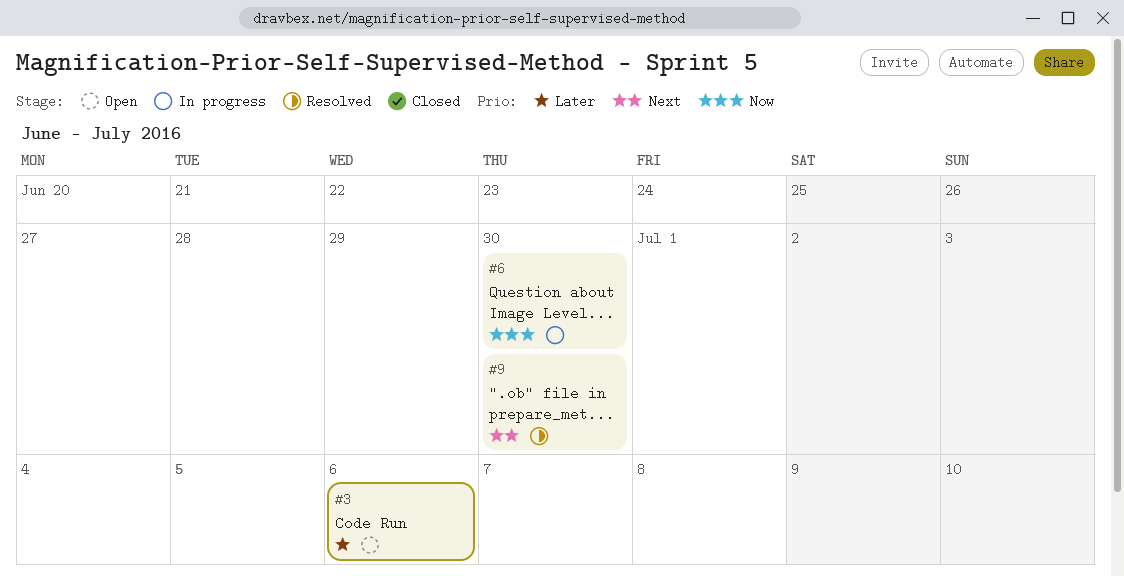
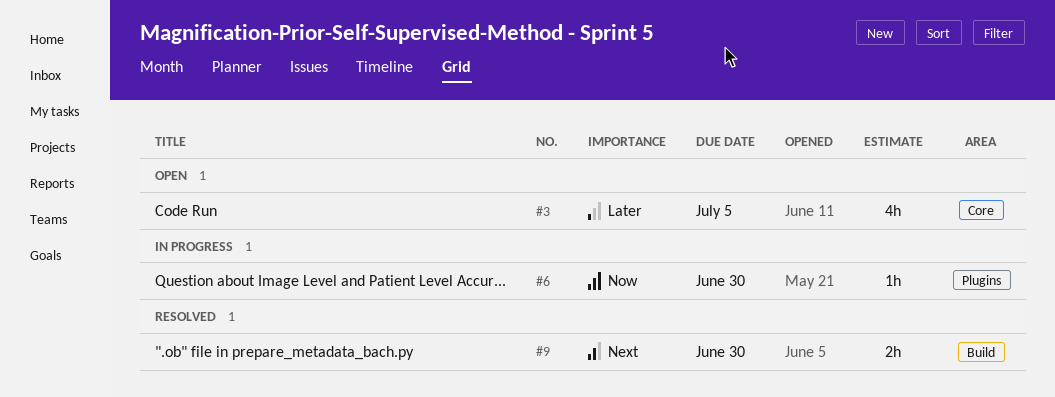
#3, due: Jul 6 -> Jul 5

